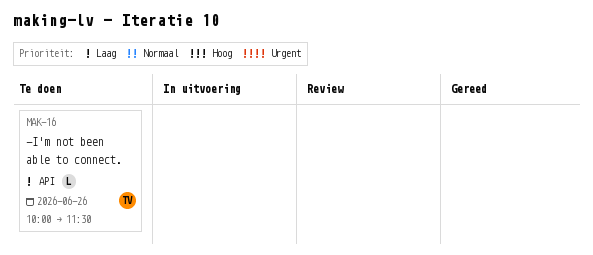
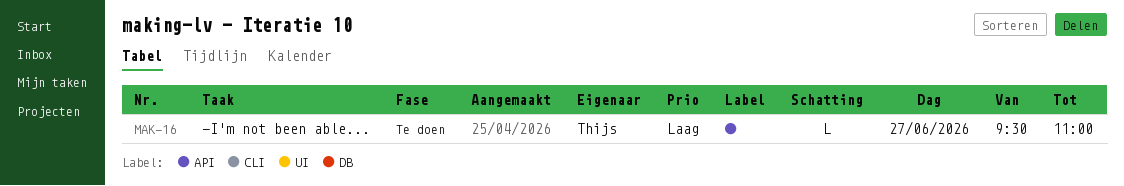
MAK-16, day: Jun 26 -> Jun 27
MAK-16, begins: 10:00 -> 09:30
MAK-16, ends: 11:30 -> 11:00

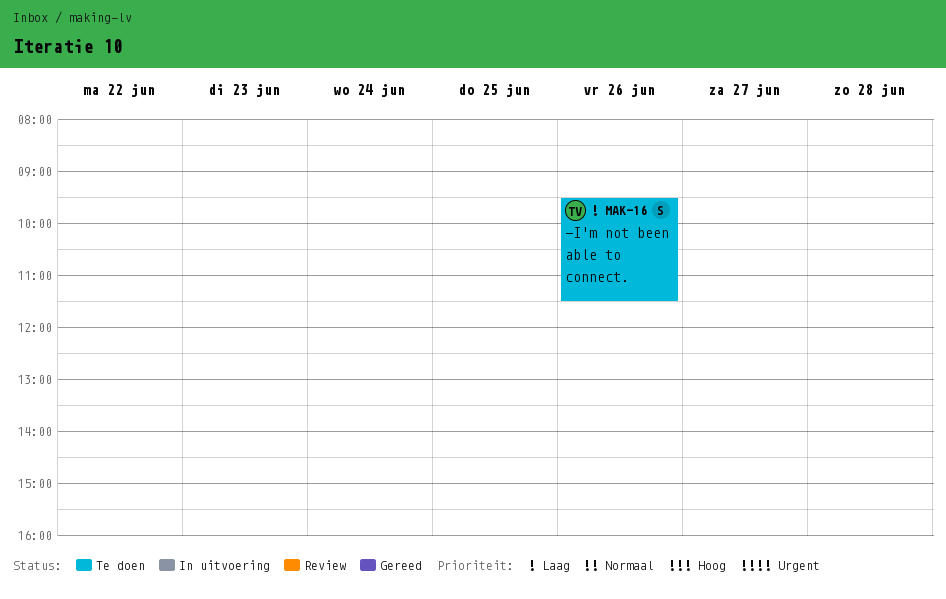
MAK-16, estimate: L -> S
MAK-16, day: Jun 27 -> Jun 26
MAK-16, ends: 11:00 -> 11:30

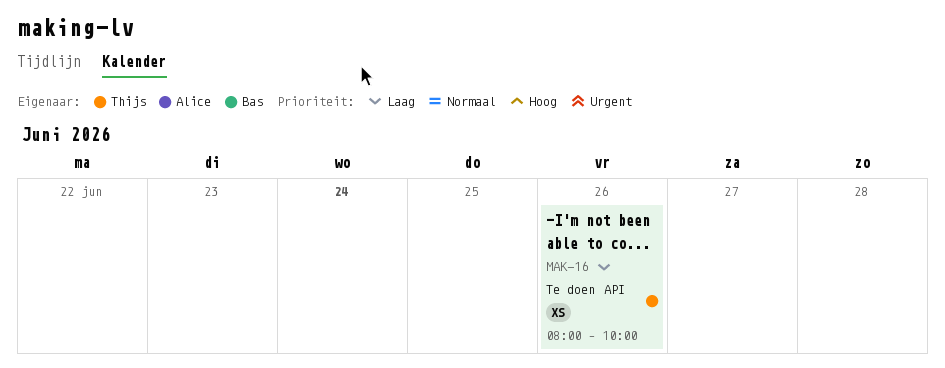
MAK-16, estimate: S -> XS
MAK-16, begins: 09:30 -> 08:00
MAK-16, ends: 11:30 -> 10:00

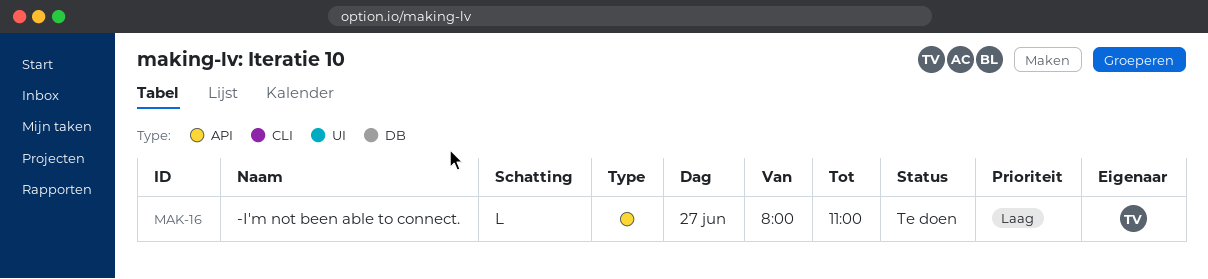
MAK-16, estimate: XS -> L
MAK-16, day: Jun 26 -> Jun 27
MAK-16, ends: 10:00 -> 11:00

